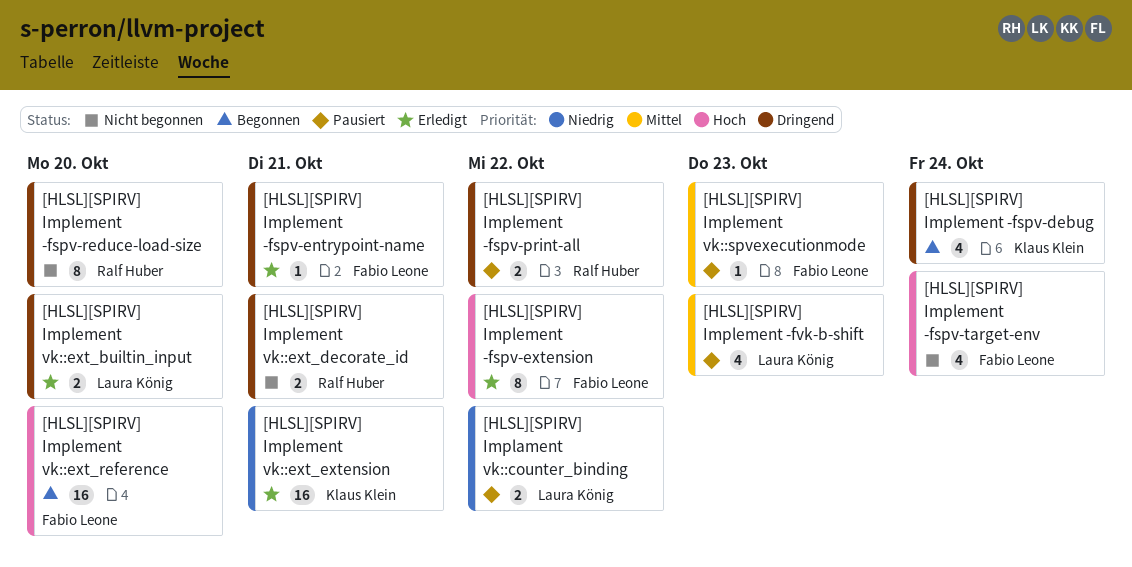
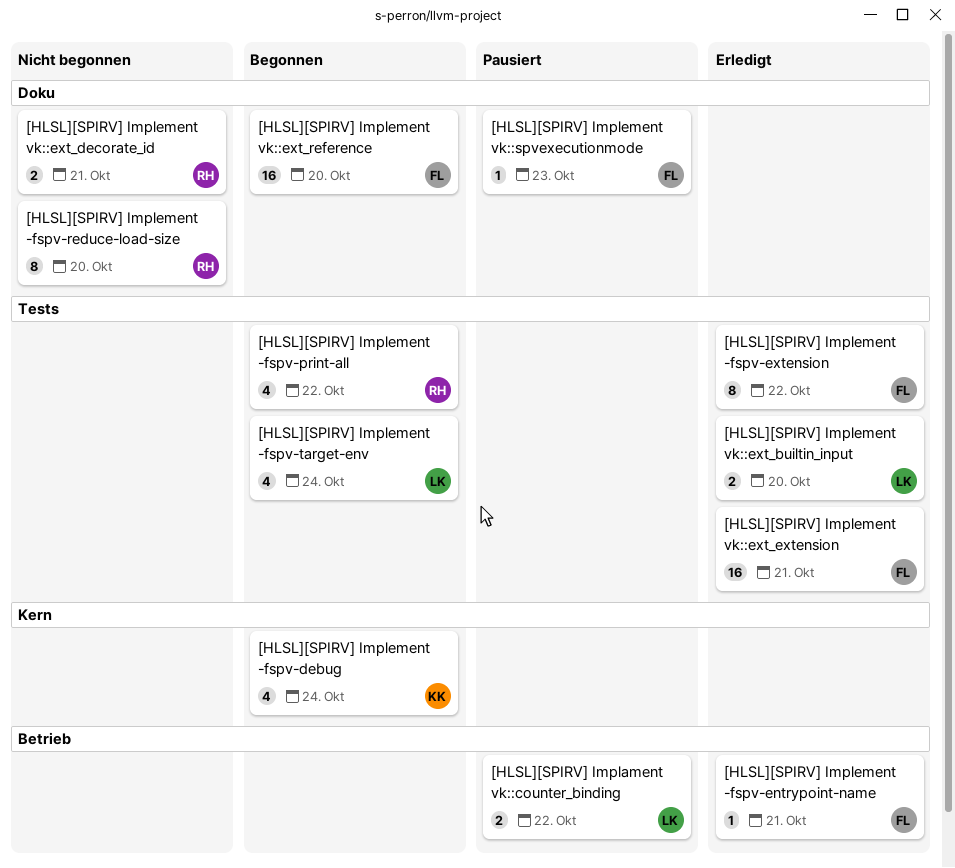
[HLSL][SPIRV] Implement -fspv-print-all, status: Pausiert -> Begonnen
[HLSL][SPIRV] Implement -fspv-print-all, estimate: 2 -> 4
[HLSL][SPIRV] Implement -fspv-target-env, status: Nicht begonnen -> Begonnen
[HLSL][SPIRV] Implement -fspv-target-env, owner: Fabio Leone -> Laura König
[HLSL][SPIRV] Implement -fvk-b-shift: present -> none
[HLSL][SPIRV] Implement vk::ext_extension, owner: Klaus Klein -> Fabio Leone

